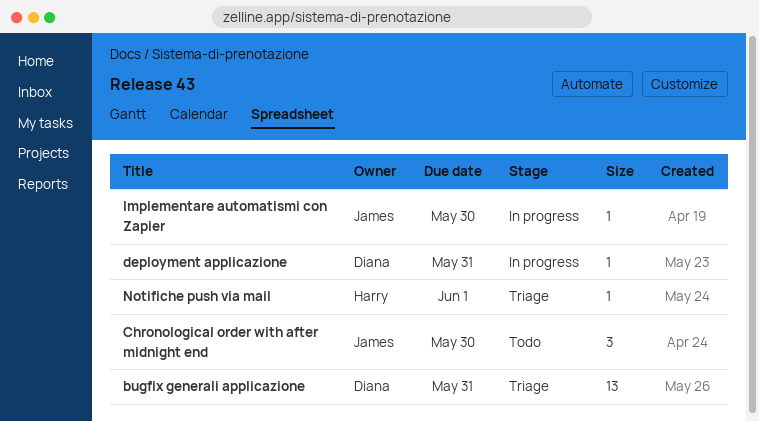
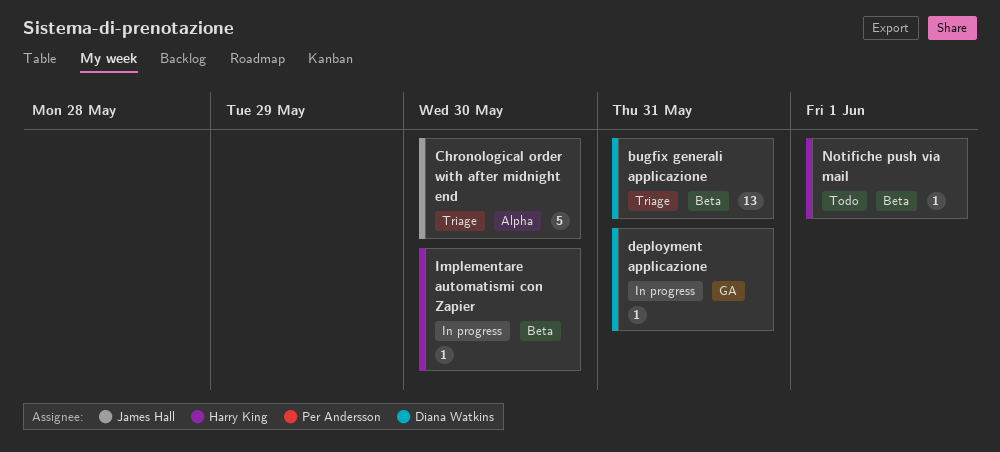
Chronological order with after midnight end, status: Todo -> Triage
Chronological order with after midnight end, estimate: 3 -> 5
Implementare automatismi con Zapier, owner: James Hall -> Harry King
Notifiche push via mail, status: Triage -> Todo

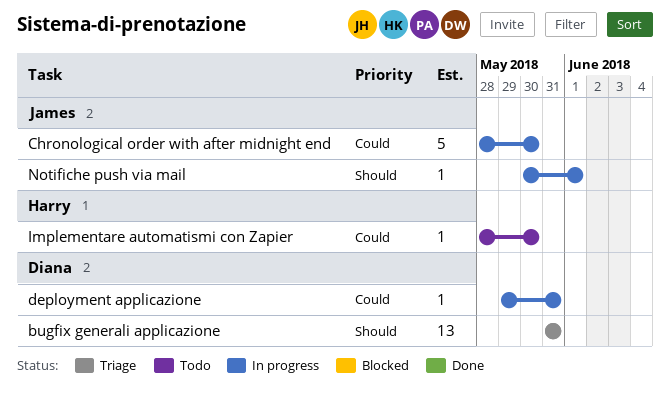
Chronological order with after midnight end, status: Triage -> In progress
Implementare automatismi con Zapier, status: In progress -> Todo
Notifiche push via mail, status: Todo -> In progress
Notifiche push via mail, owner: Harry King -> James Hall

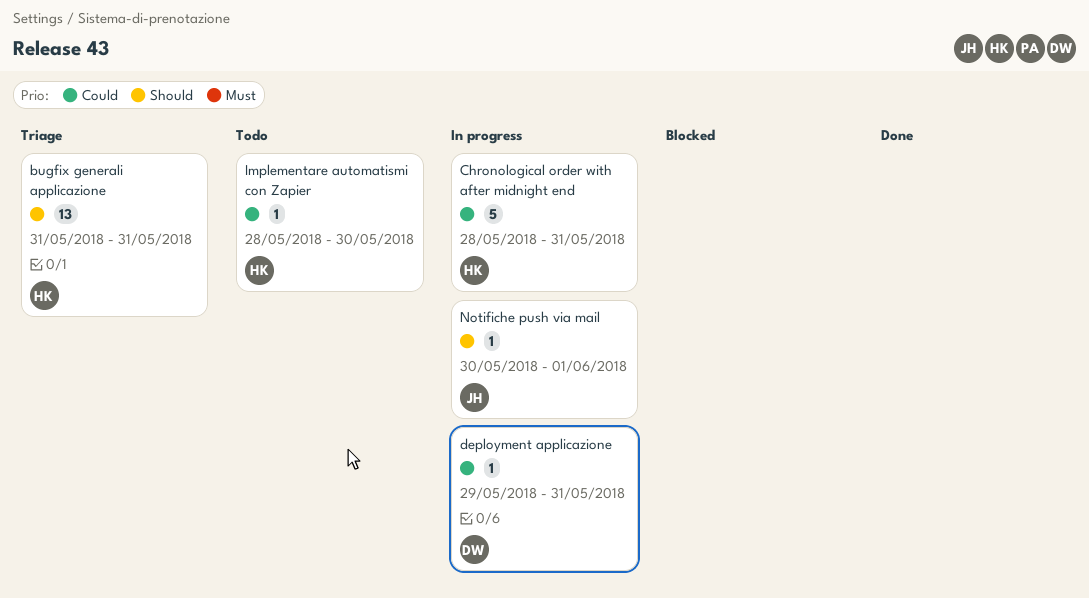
bugfix generali applicazione, owner: Diana -> Harry
Chronological order with after midnight end, owner: James -> Harry
Chronological order with after midnight end, due: May 30 -> May 31

